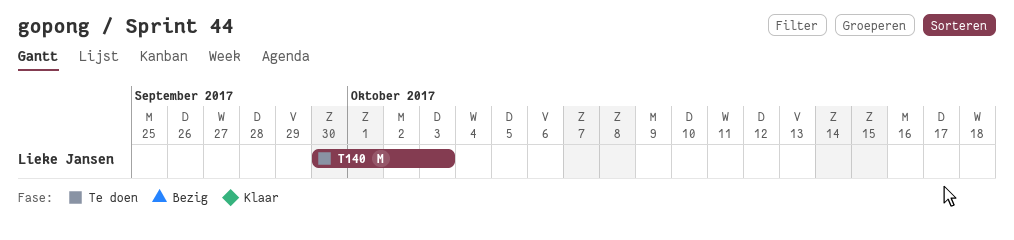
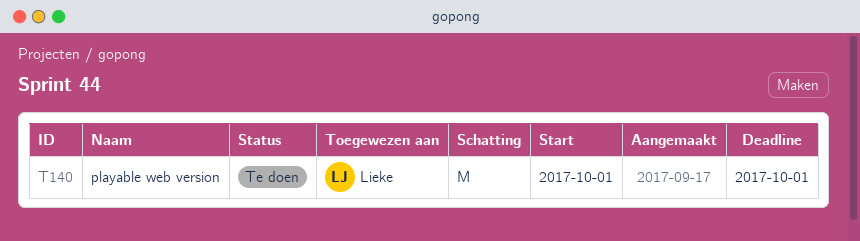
T140, start: Sep 30 -> Oct 1
T140, due: Oct 3 -> Oct 1

